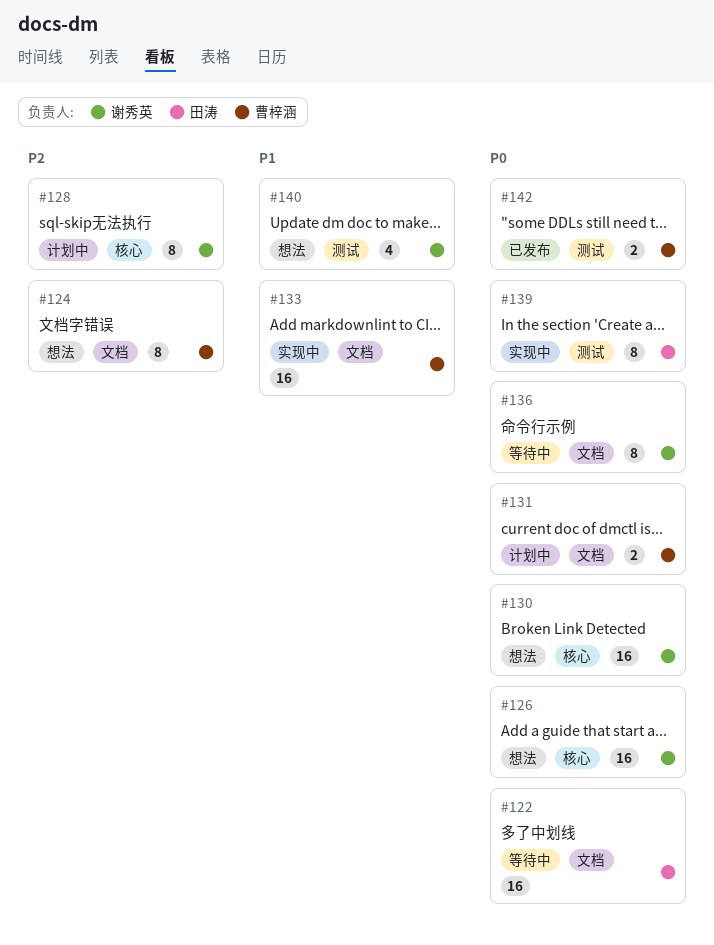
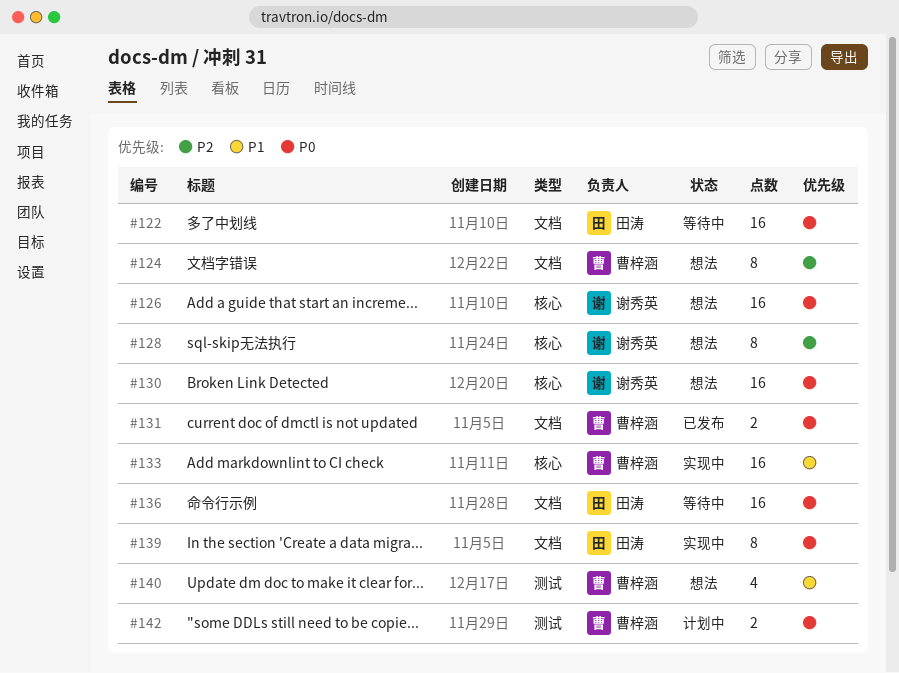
#128, status: 计划中 -> 想法
#131, status: 计划中 -> 已发布
#133, label: 文档 -> 核心
#136, owner: 谢秀英 -> 田涛
#136, estimate: 8 -> 16
#139, label: 测试 -> 文档
#140, owner: 谢秀英 -> 曹梓涵
#142, status: 已发布 -> 计划中

